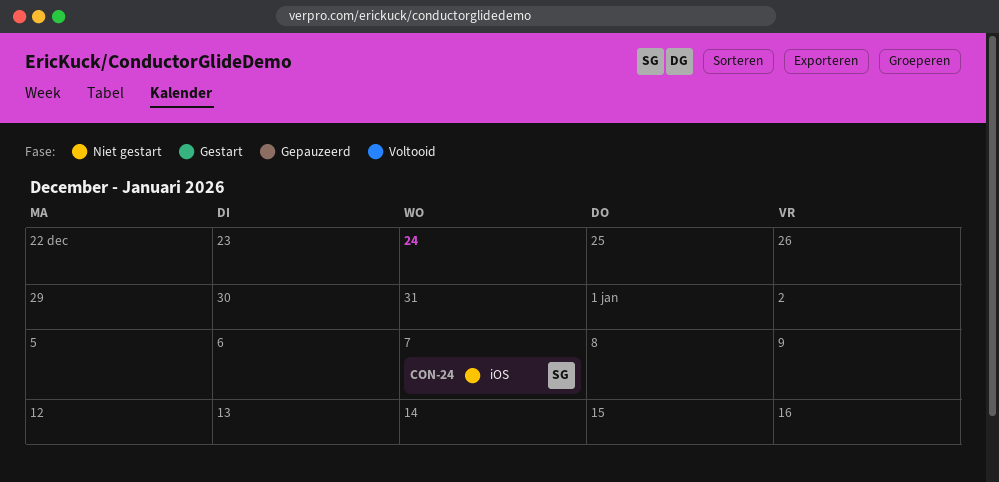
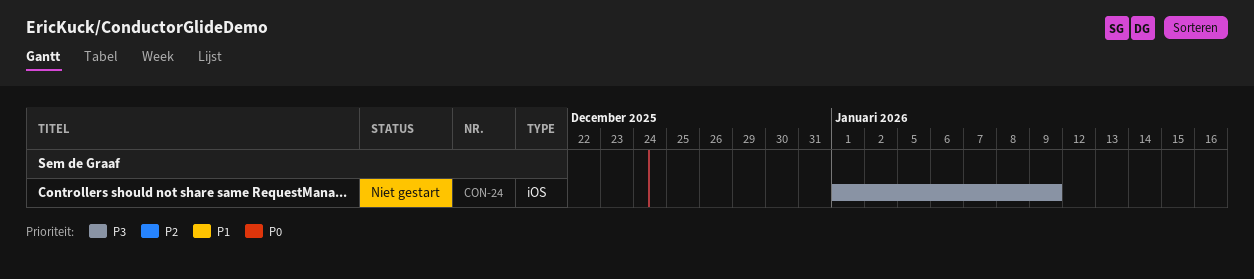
CON-24, due: Jan 7 -> Jan 9

